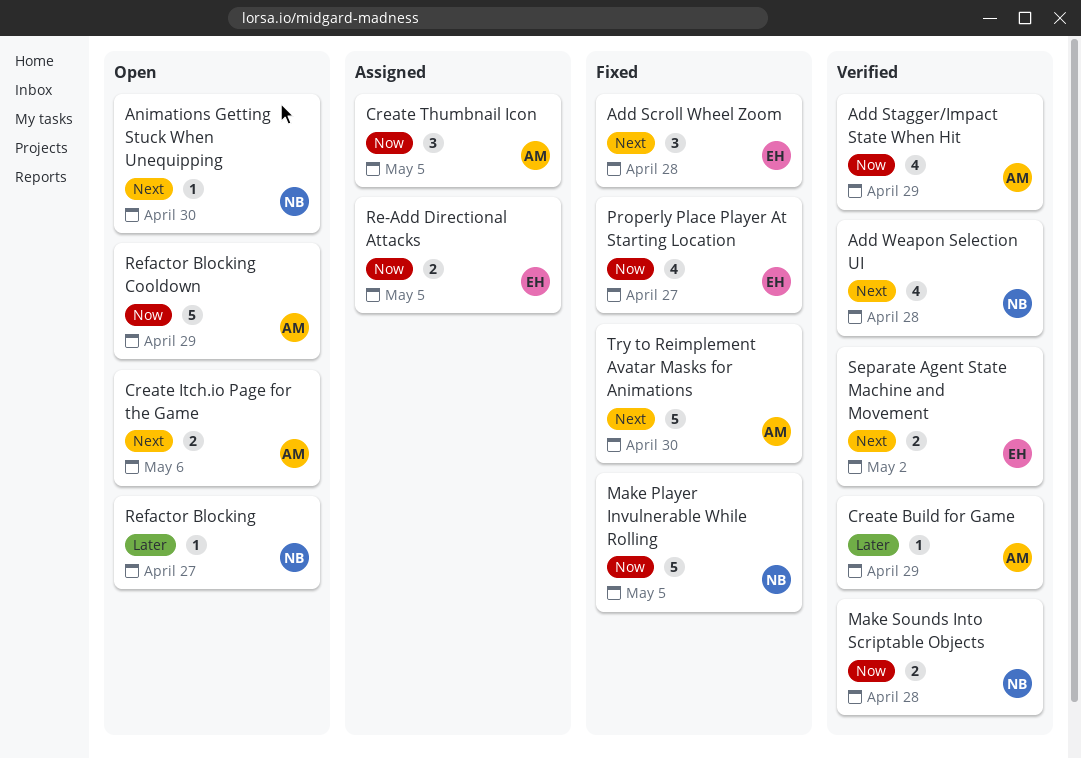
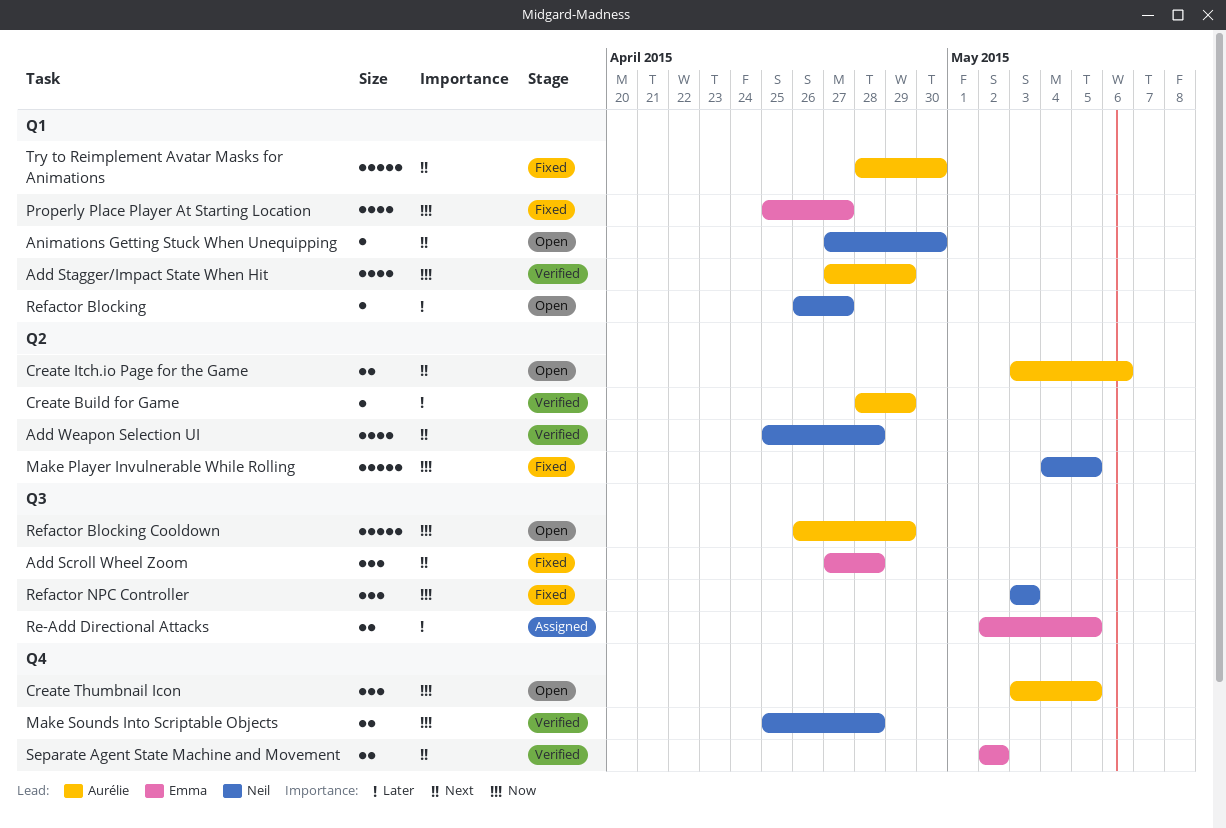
Create Thumbnail Icon, status: Assigned -> Open
Re-Add Directional Attacks, priority: Now -> Later
Refactor NPC Controller: none -> present

